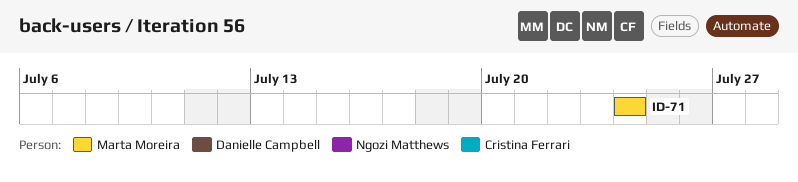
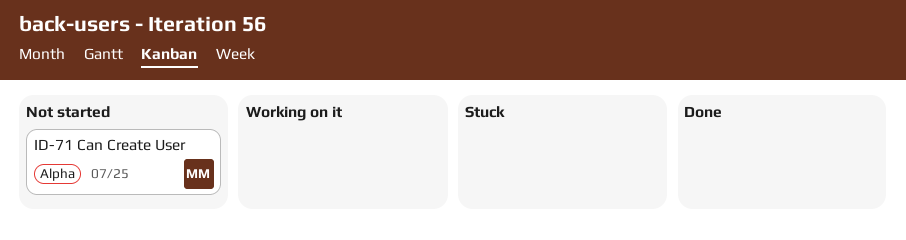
ID-71, due: Jul 24 -> Jul 25

